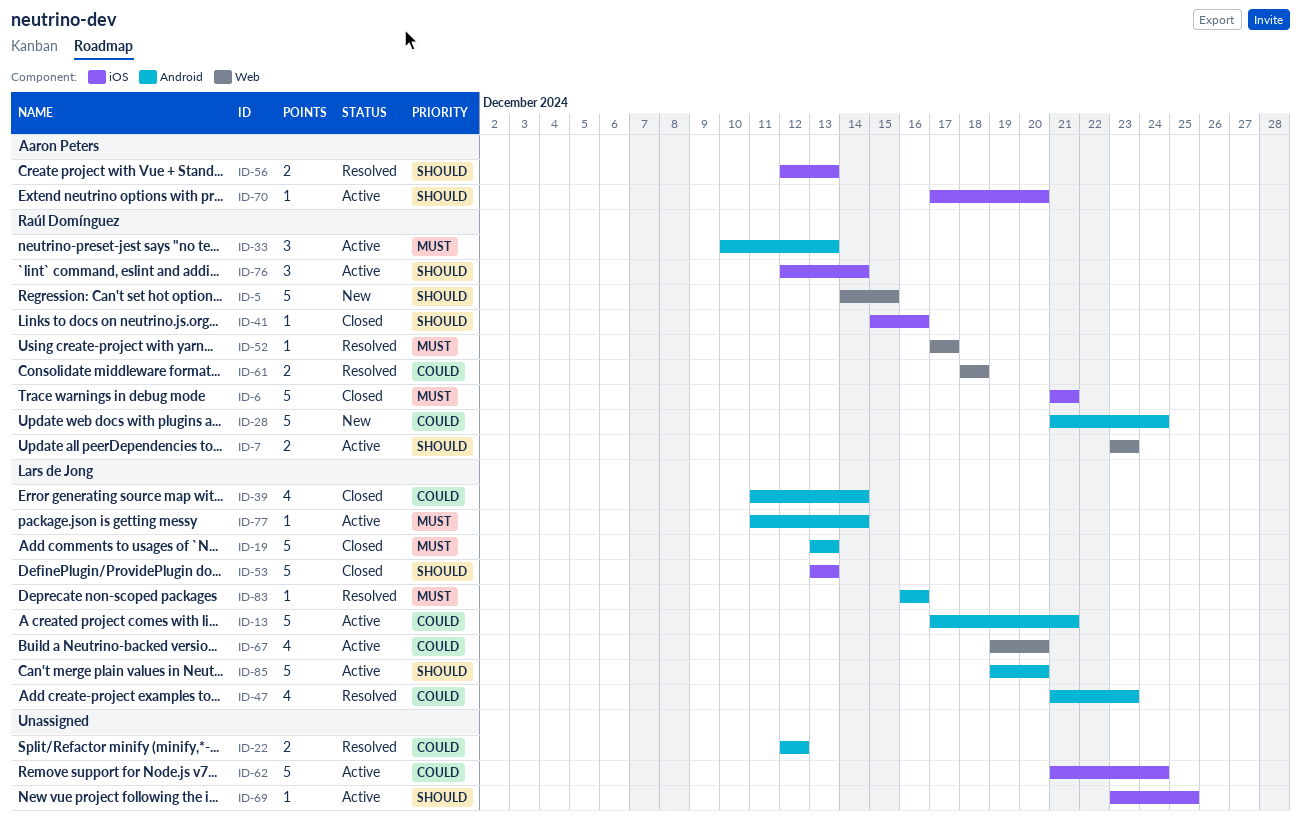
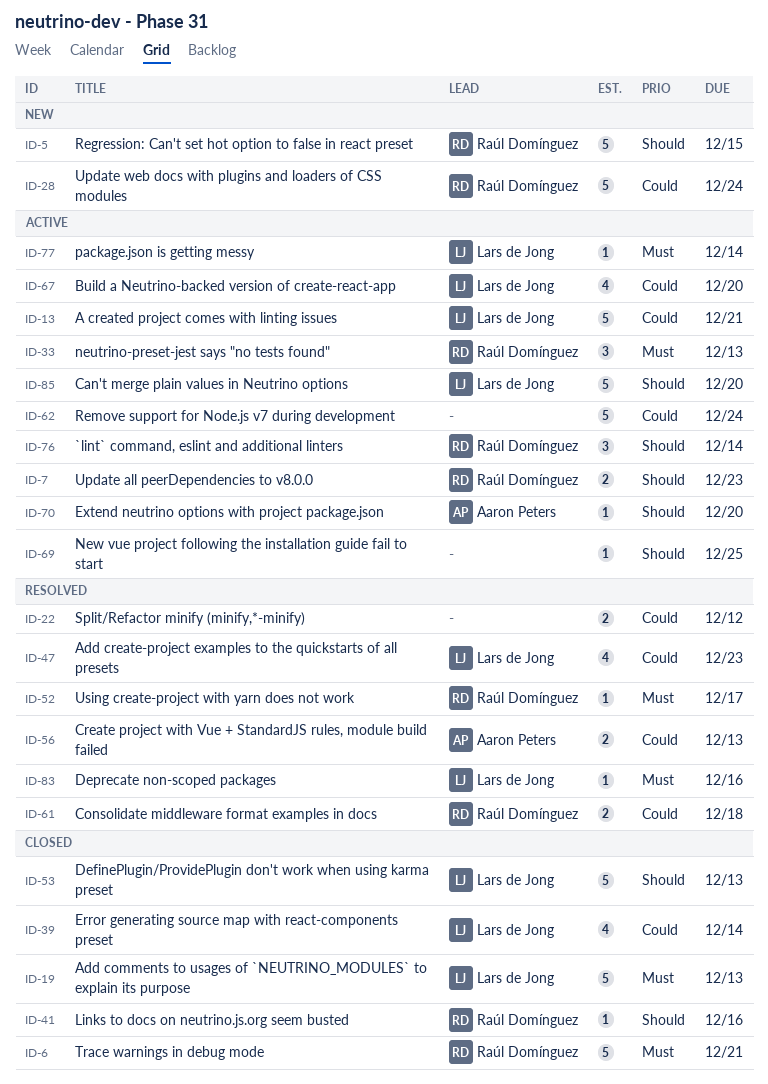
ID-56, priority: Should -> Could

